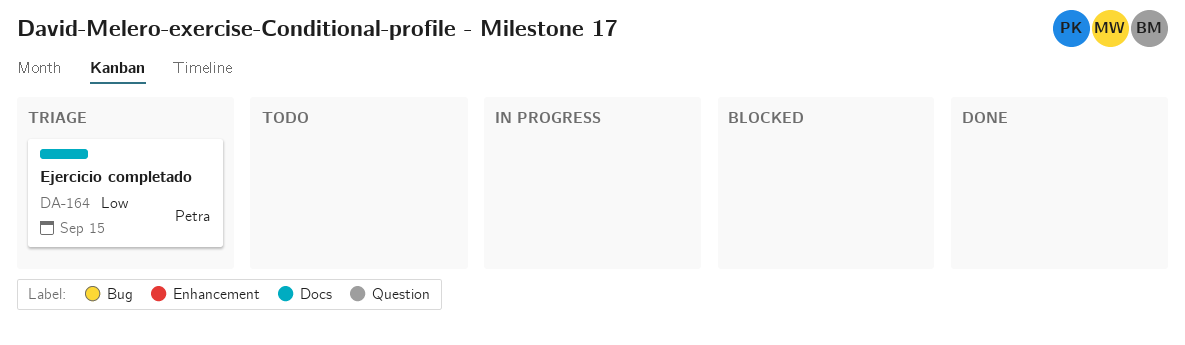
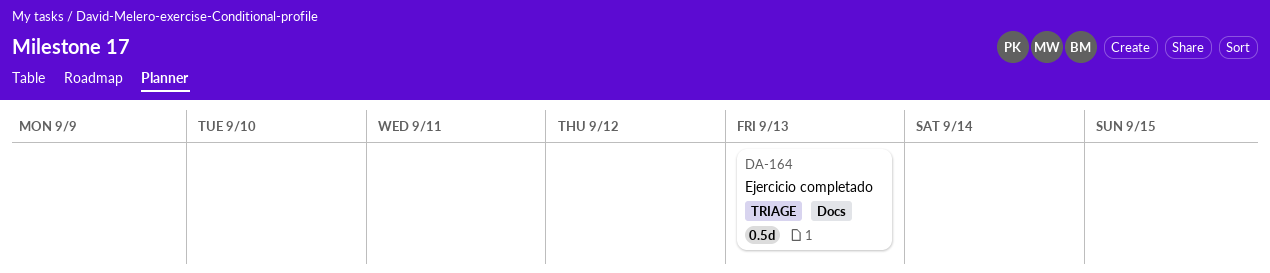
DA-164, due: Sep 15 -> Sep 13

